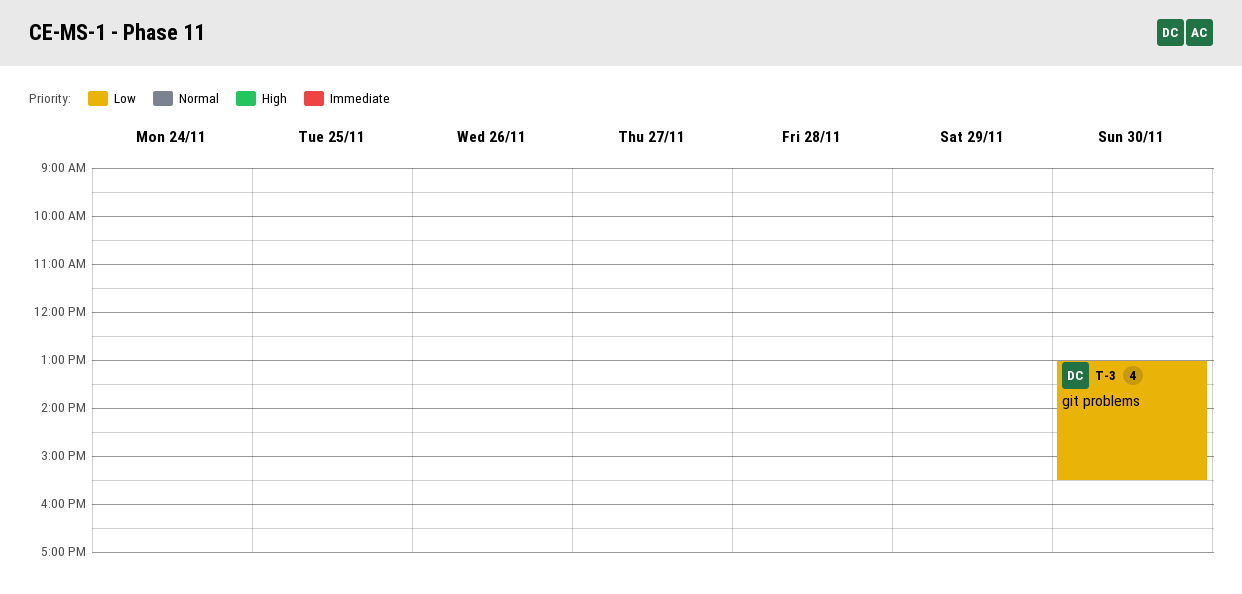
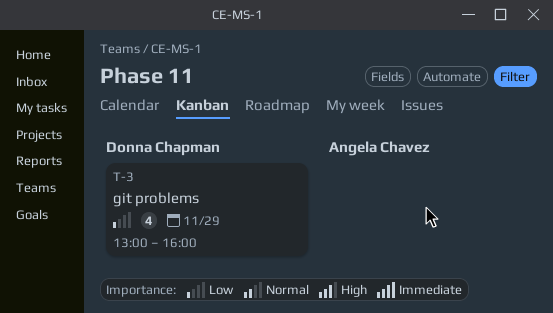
T-3, day: Nov 30 -> Nov 29
T-3, ends: 15:30 -> 16:00

